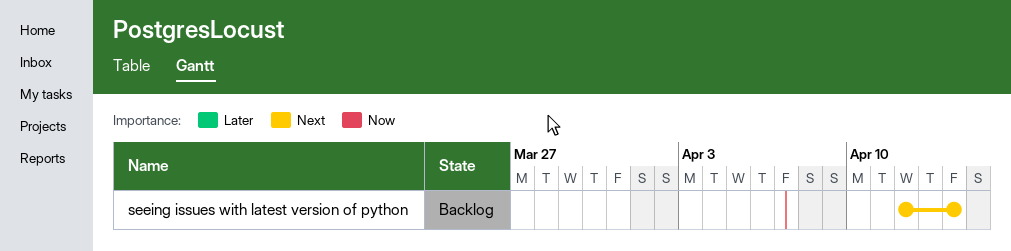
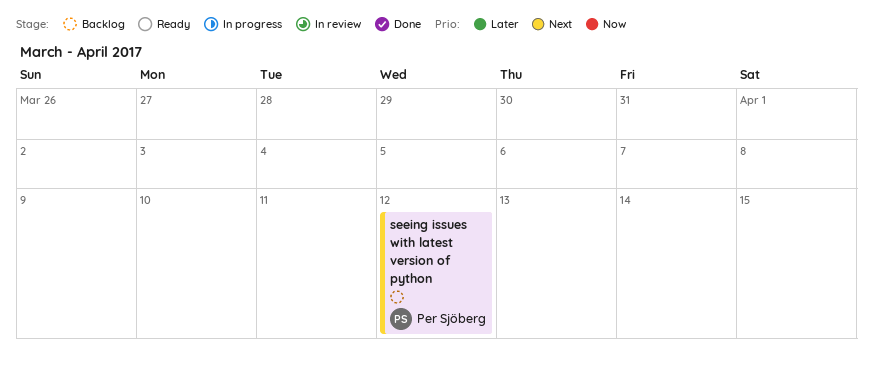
seeing issues with latest version of python, due: Apr 14 -> Apr 12

